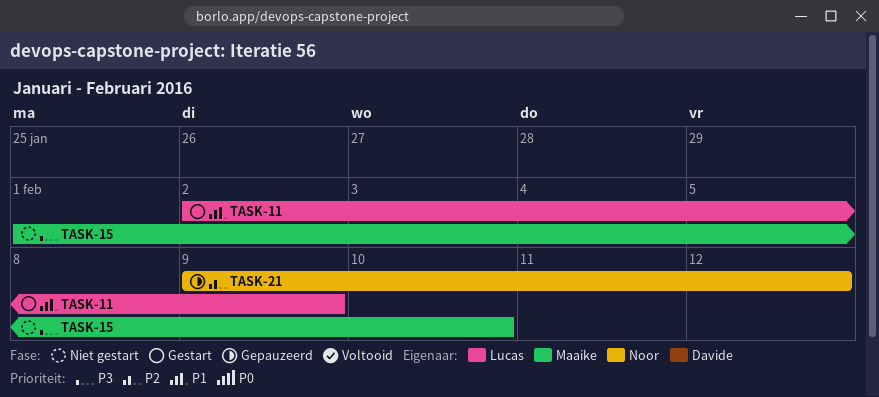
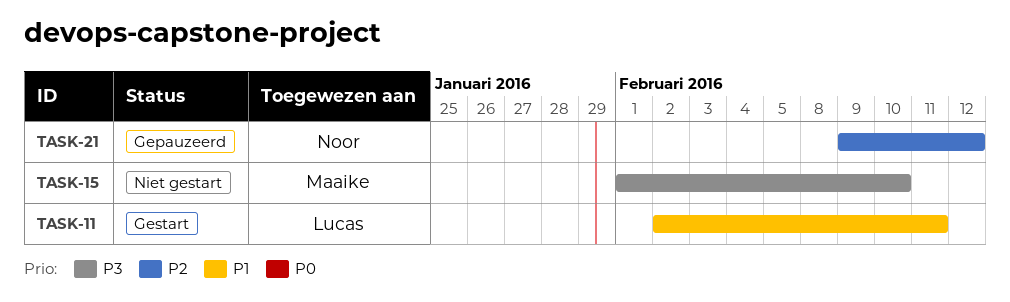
TASK-11, due: Feb 9 -> Feb 11

